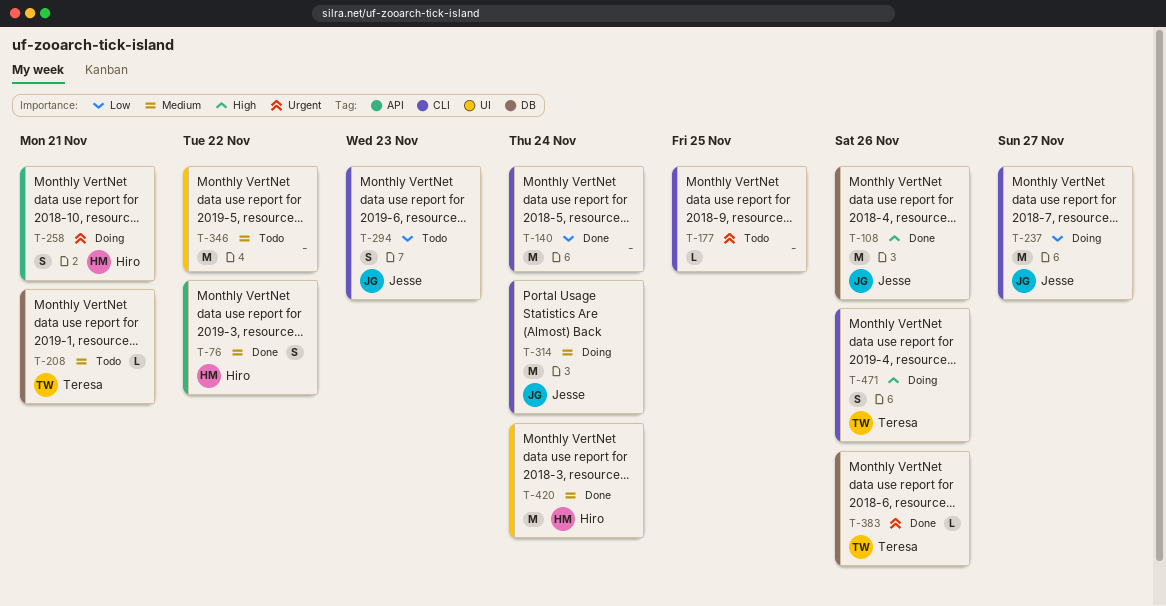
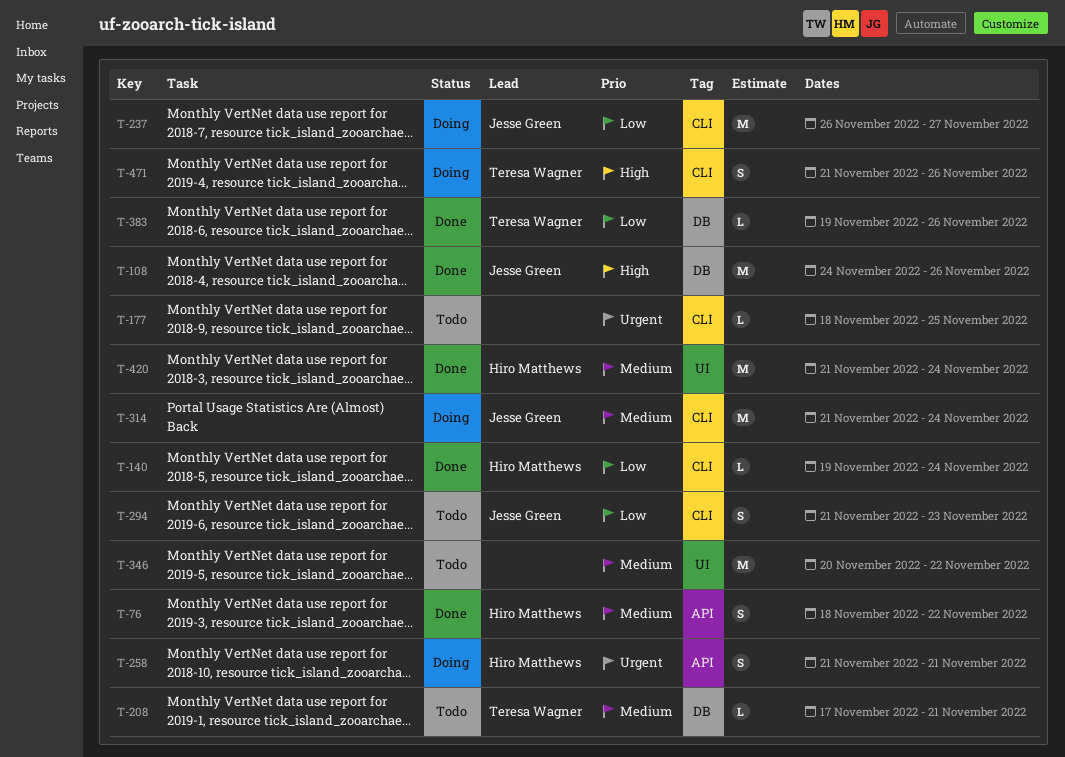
T-140, owner: none -> Hiro Matthews
T-140, estimate: M -> L
T-383, priority: Urgent -> Low

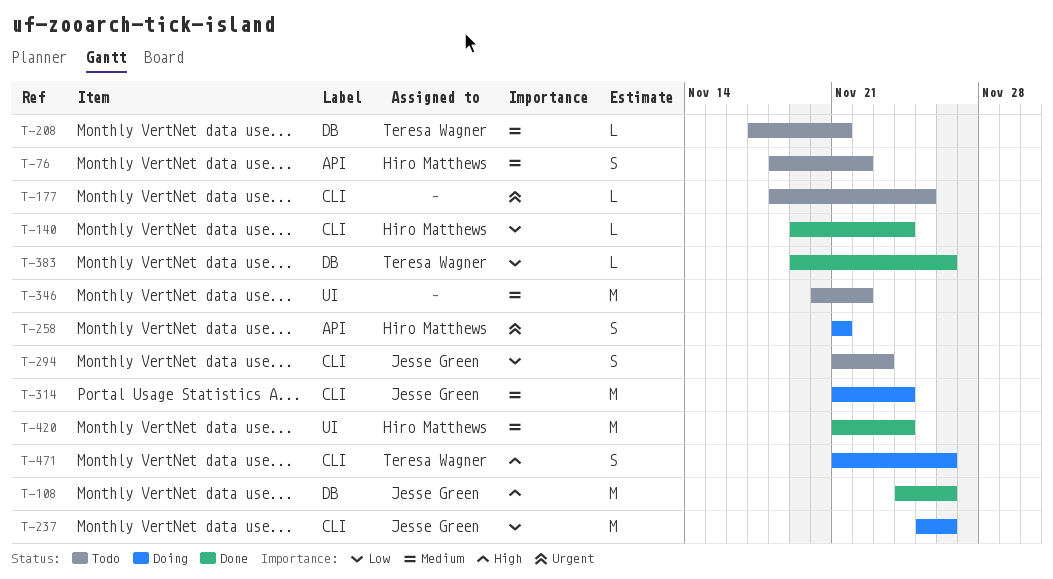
T-76, status: Done -> Todo
T-237, start: Nov 26 -> Nov 25
T-237, due: Nov 27 -> Nov 26

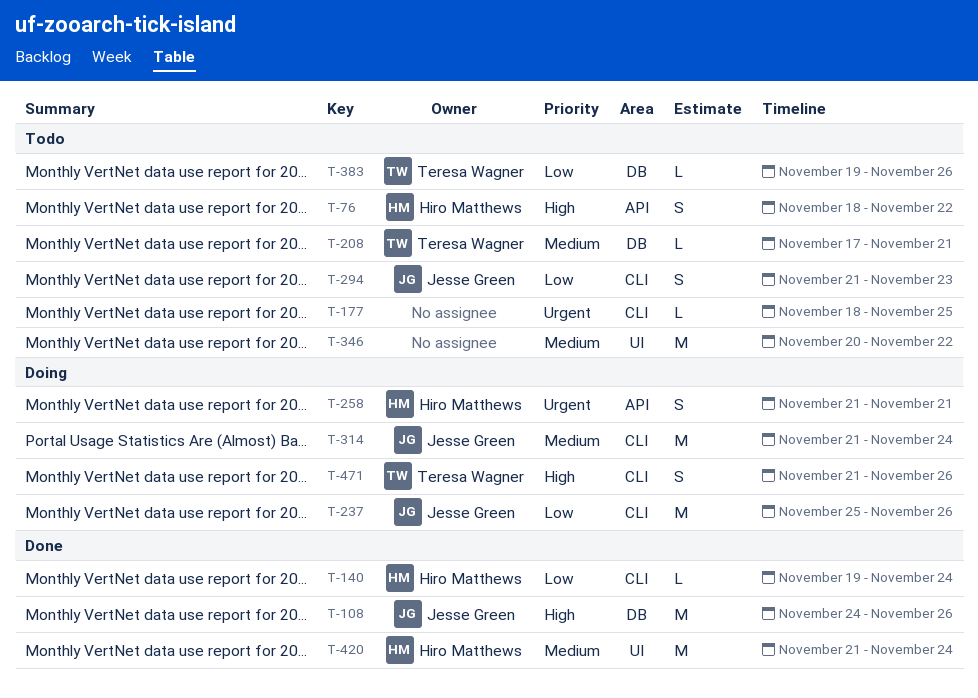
T-76, priority: Medium -> High
T-383, status: Done -> Todo

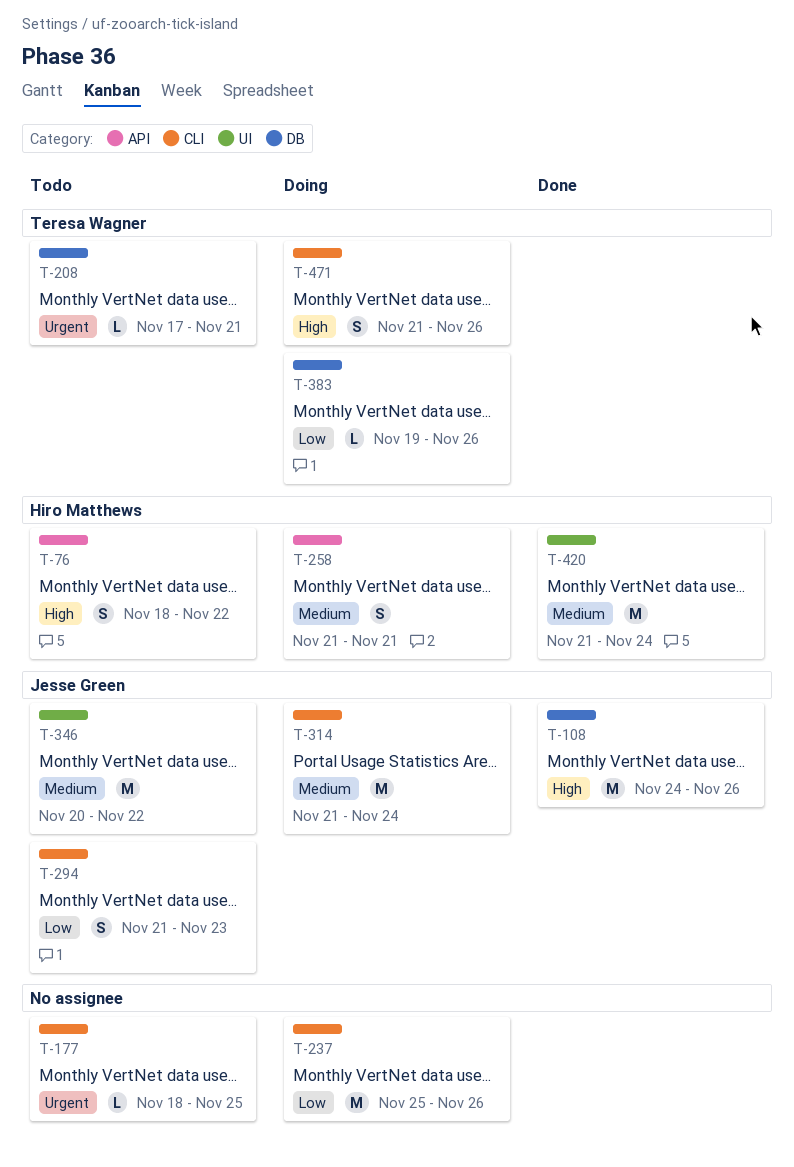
T-140: present -> none
T-208, priority: Medium -> Urgent
T-237, owner: Jesse Green -> none
T-258, priority: Urgent -> Medium
T-346, owner: none -> Jesse Green
T-383, status: Todo -> Doing

